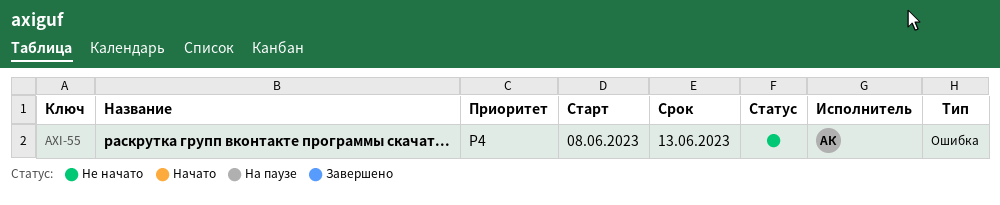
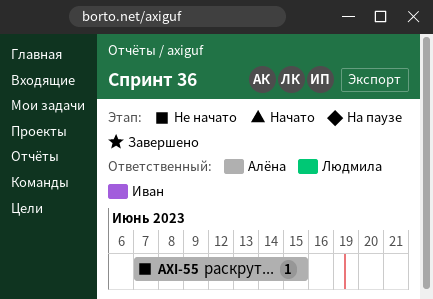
AXI-55, start: Jun 8 -> Jun 7
AXI-55, due: Jun 13 -> Jun 15

